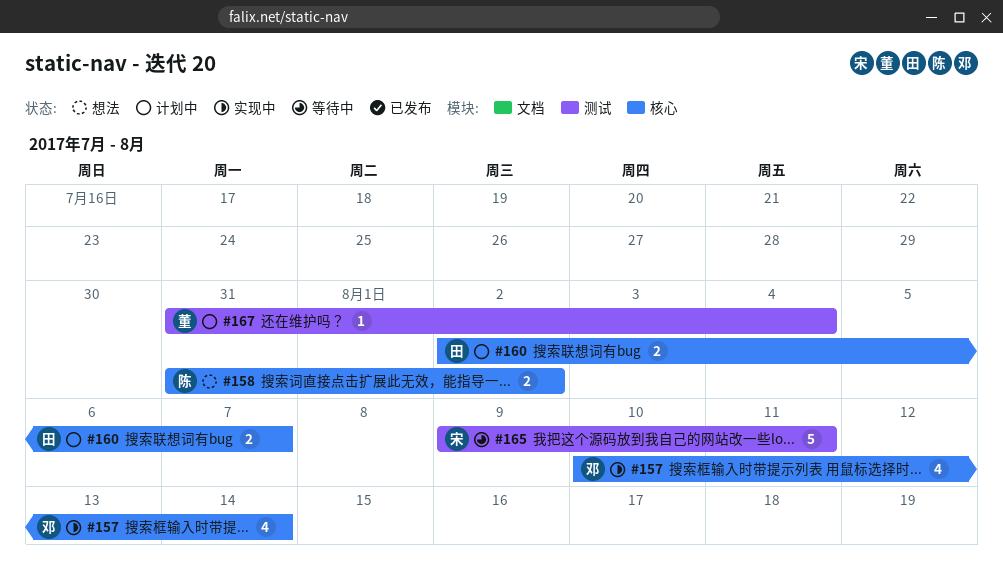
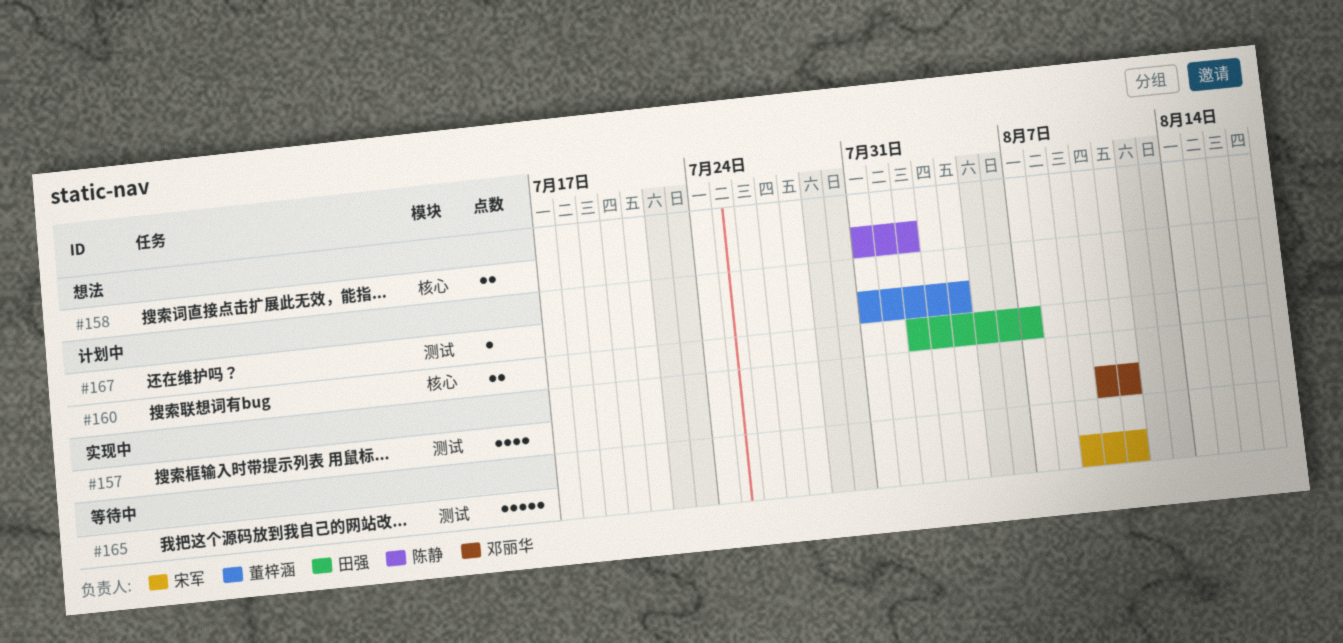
#157, label: 核心 -> 测试
#157, due: Aug 14 -> Aug 11

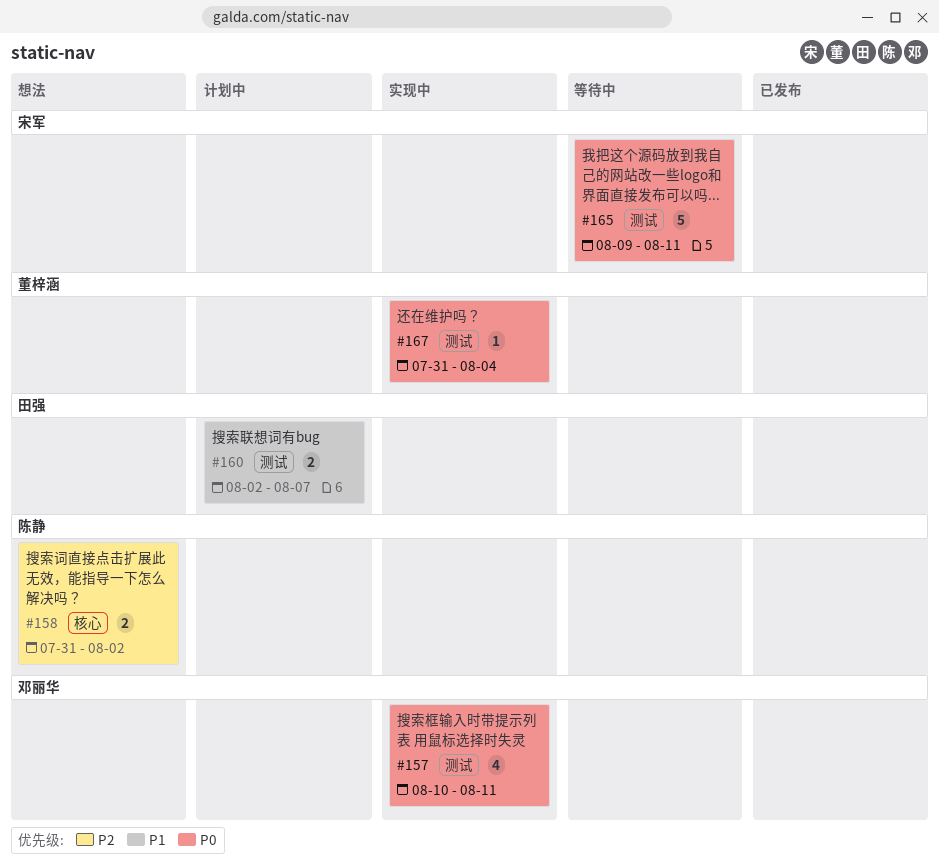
#160, label: 核心 -> 测试
#167, status: 计划中 -> 实现中

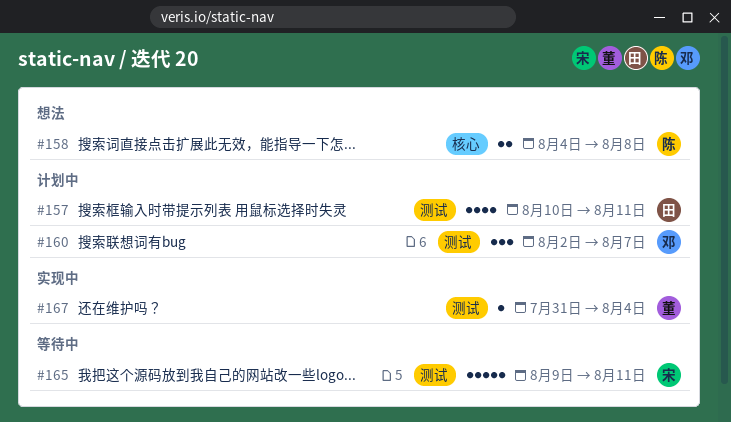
#157, status: 实现中 -> 计划中
#157, owner: 邓丽华 -> 田强
#158, start: Jul 31 -> Aug 4
#158, due: Aug 2 -> Aug 8
#160, owner: 田强 -> 邓丽华
#160, estimate: 2 -> 3

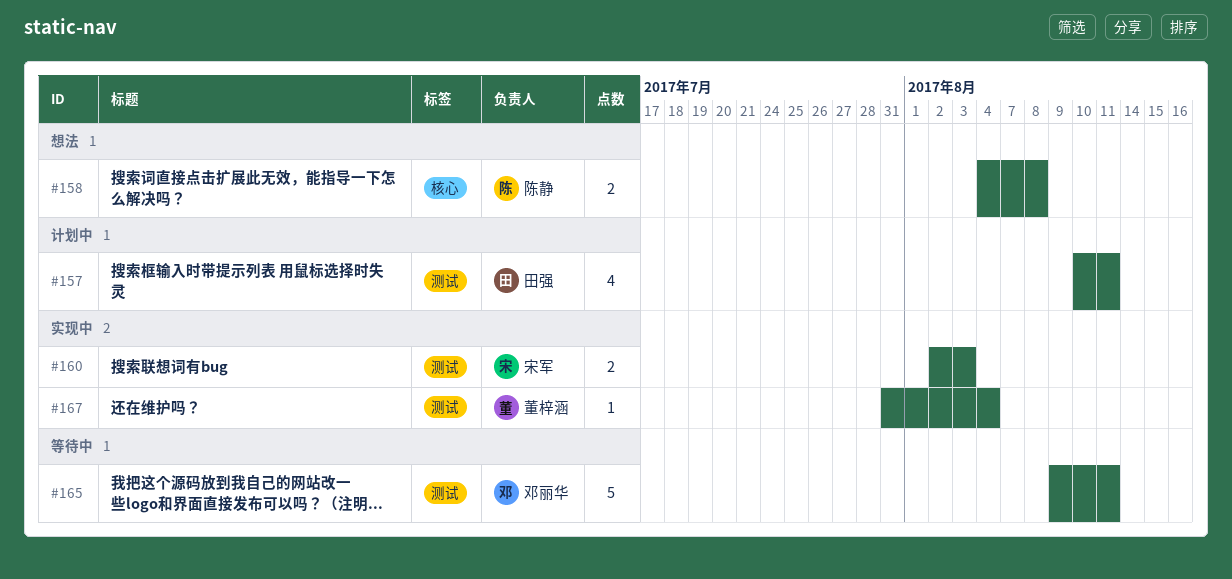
#160, status: 计划中 -> 实现中
#160, owner: 邓丽华 -> 宋军
#160, estimate: 3 -> 2
#160, due: Aug 7 -> Aug 3
#165, owner: 宋军 -> 邓丽华

